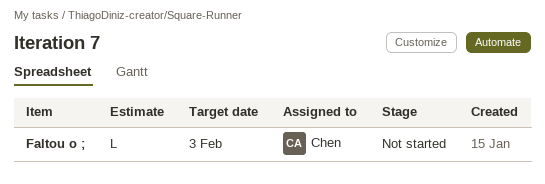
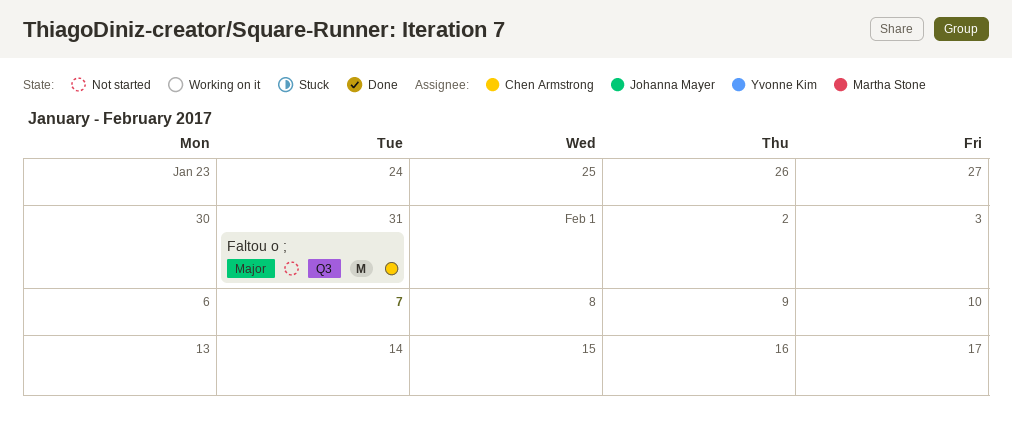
Faltou o ;, estimate: L -> M
Faltou o ;, due: Feb 3 -> Jan 31

